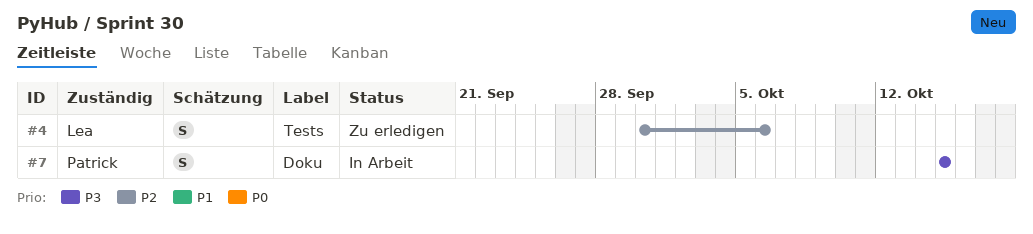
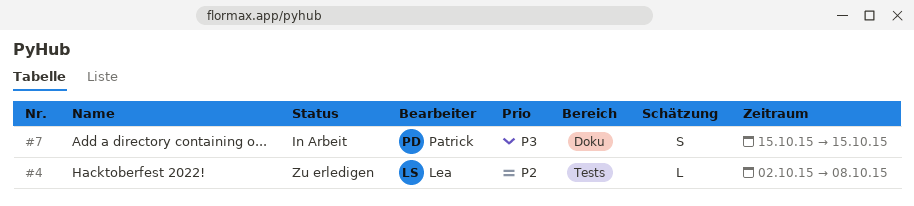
#4, estimate: S -> L
#4, start: Sep 30 -> Oct 2
#4, due: Oct 6 -> Oct 8

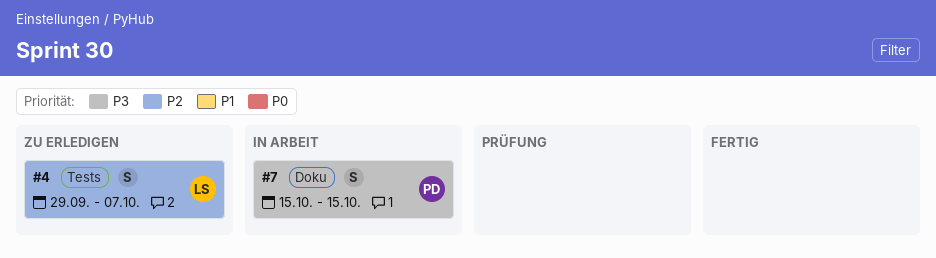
#4, estimate: L -> S
#4, start: Oct 2 -> Sep 29
#4, due: Oct 8 -> Oct 7

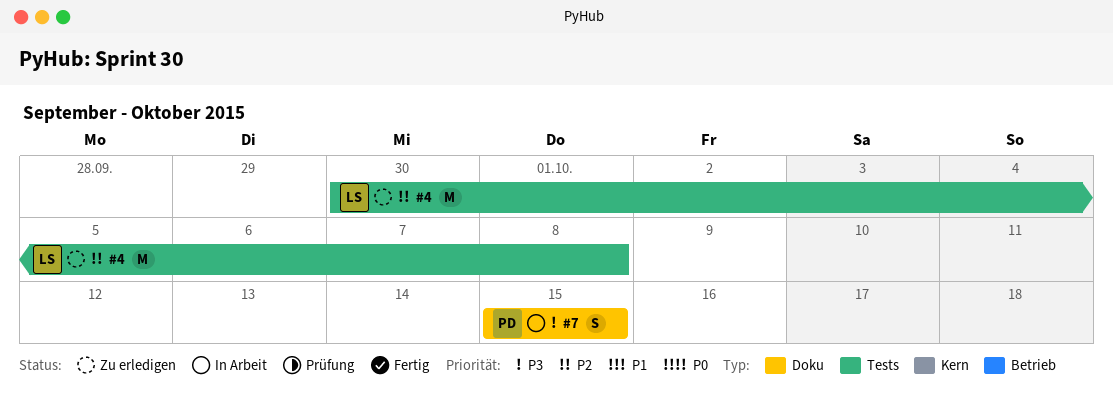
#4, estimate: S -> M
#4, start: Sep 29 -> Sep 30
#4, due: Oct 7 -> Oct 8

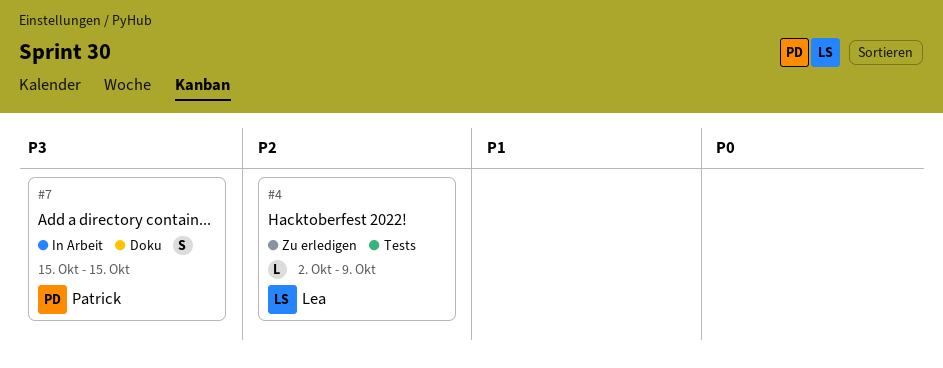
#4, estimate: M -> L
#4, start: Sep 30 -> Oct 2
#4, due: Oct 8 -> Oct 9

